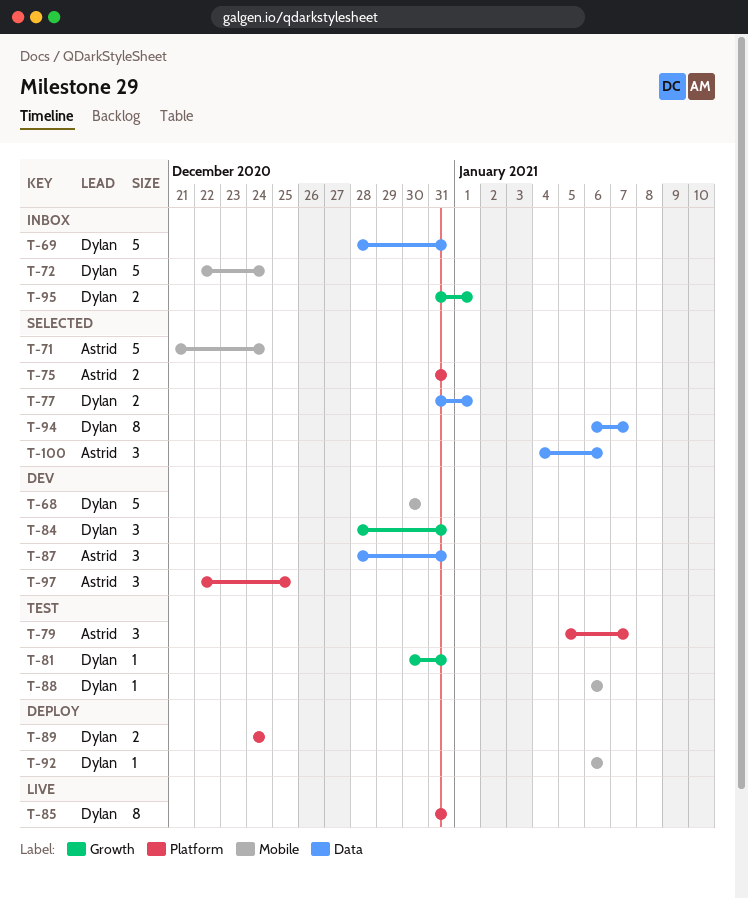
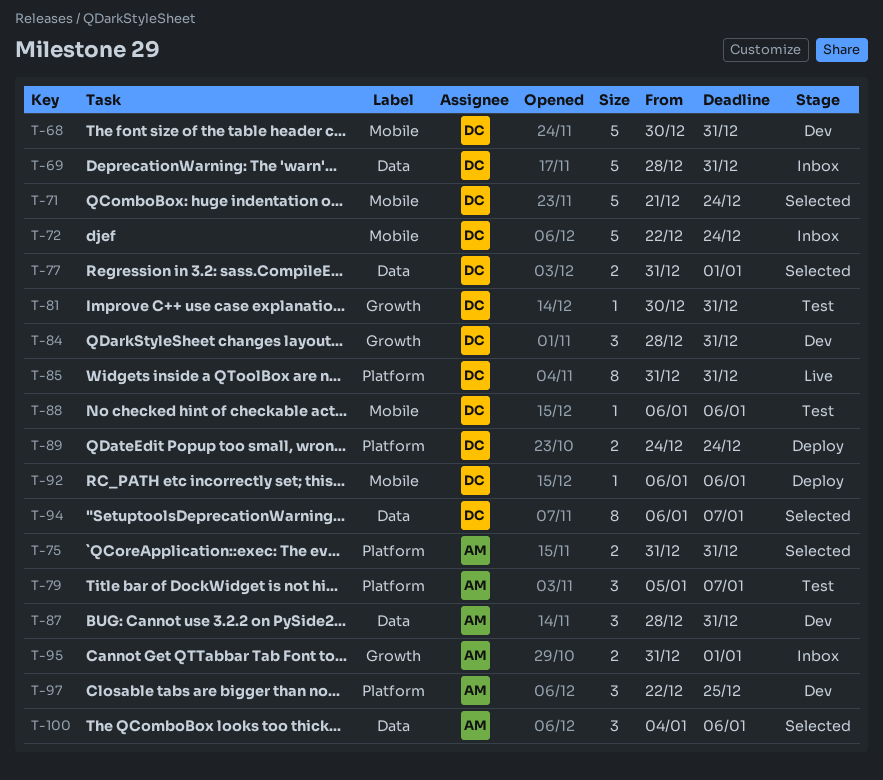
T-68, due: Dec 30 -> Dec 31
T-71, owner: Astrid -> Dylan
T-95, owner: Dylan -> Astrid

